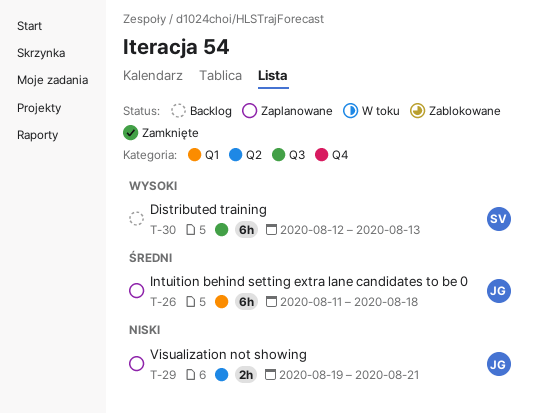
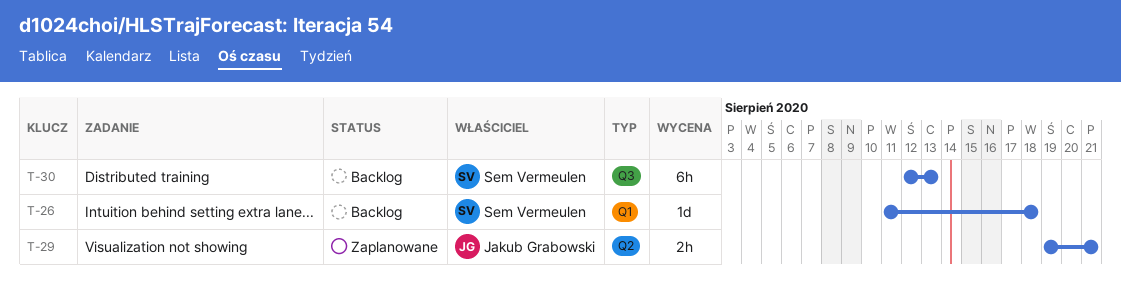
T-26, status: Zaplanowane -> Backlog
T-26, owner: Jakub Grabowski -> Sem Vermeulen
T-26, estimate: 6h -> 1d

